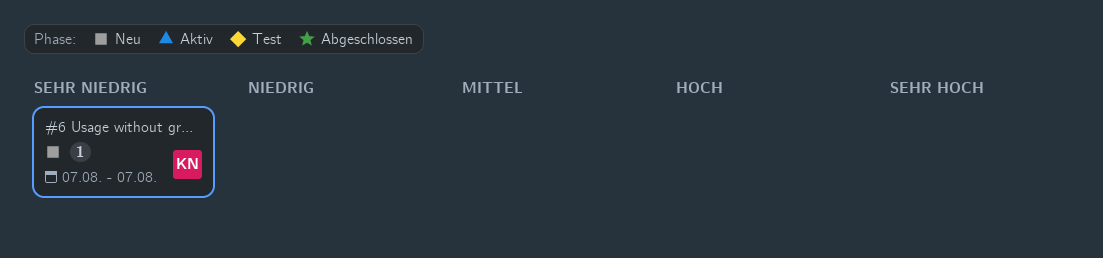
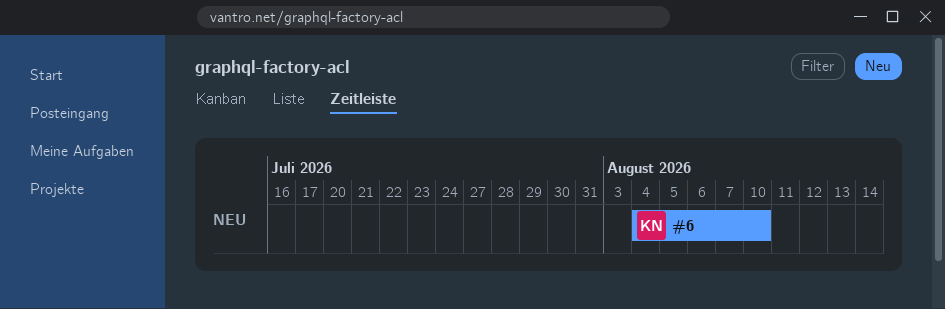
#6, start: Aug 7 -> Aug 4
#6, due: Aug 7 -> Aug 10

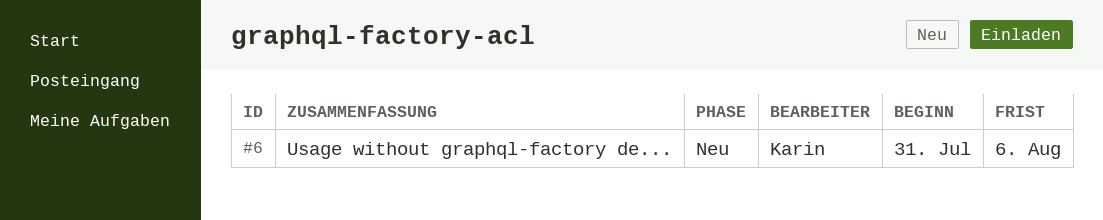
#6, start: Aug 4 -> Jul 31
#6, due: Aug 10 -> Aug 6

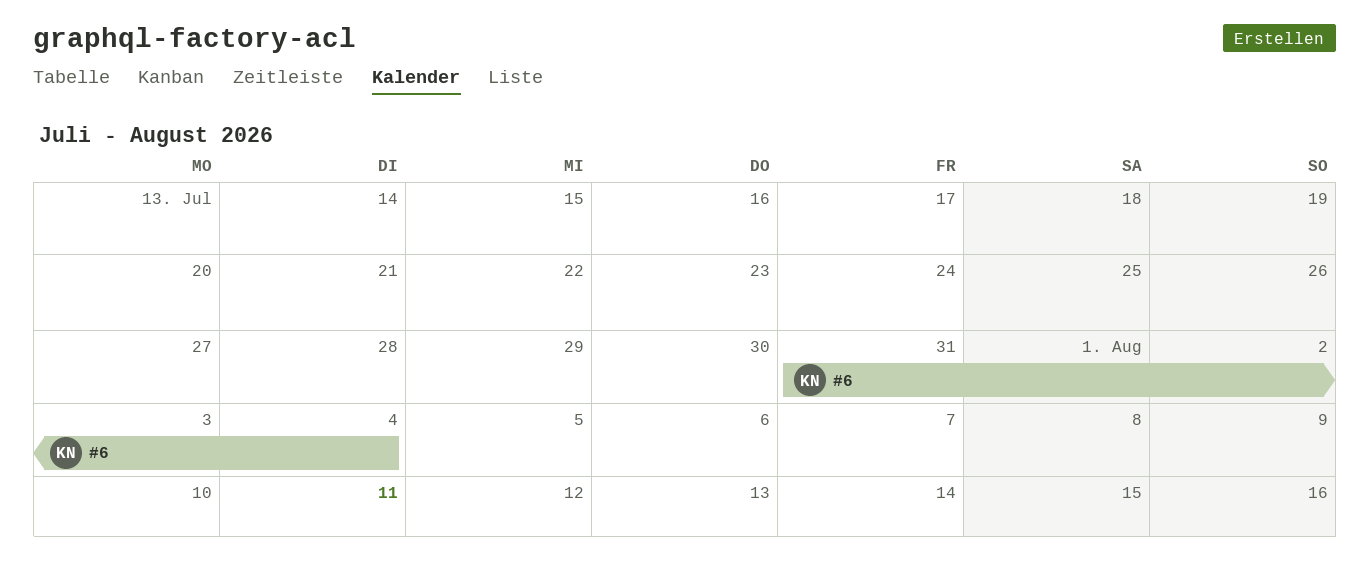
#6, due: Aug 6 -> Aug 4

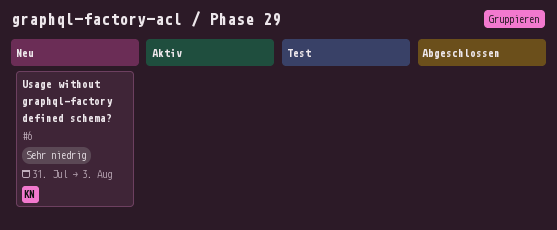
#6, due: Aug 4 -> Aug 3

